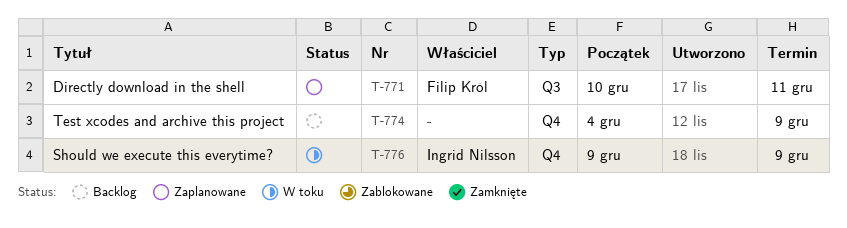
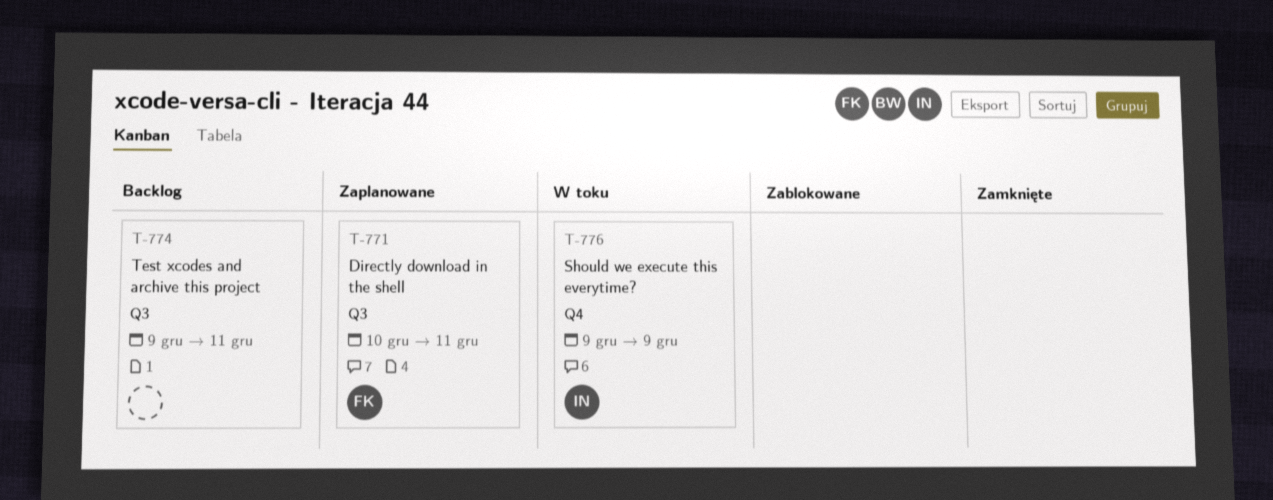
T-774, label: Q4 -> Q3
T-774, start: Dec 4 -> Dec 9
T-774, due: Dec 9 -> Dec 11

